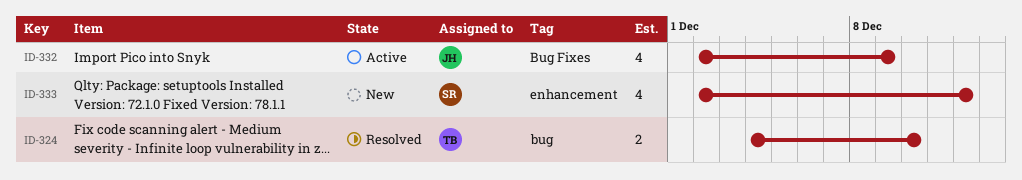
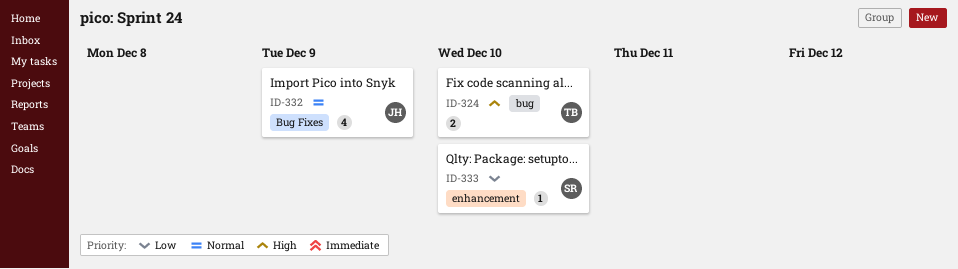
ID-333, estimate: 4 -> 1
ID-333, due: Dec 12 -> Dec 10

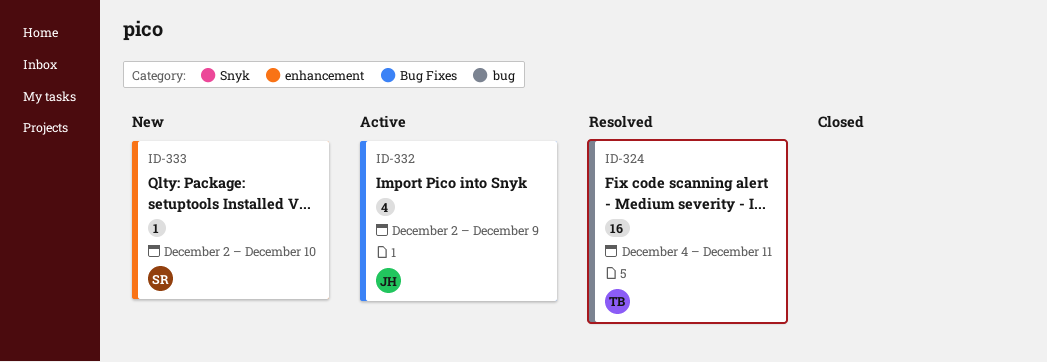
ID-324, estimate: 2 -> 16
ID-324, due: Dec 10 -> Dec 11

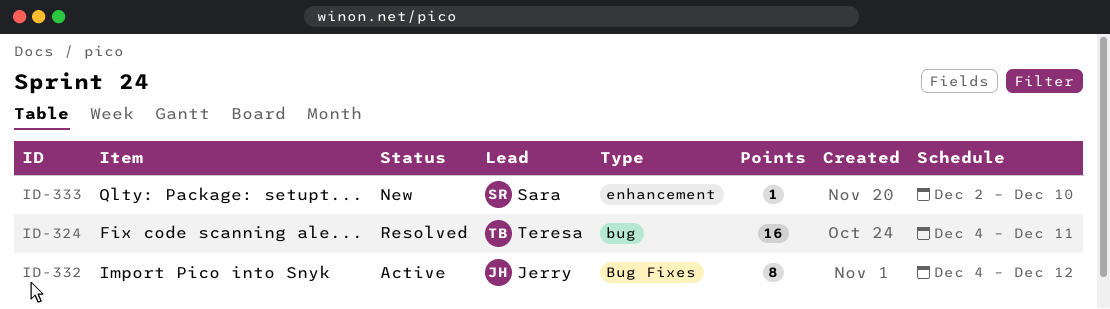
ID-332, estimate: 4 -> 8
ID-332, start: Dec 2 -> Dec 4
ID-332, due: Dec 9 -> Dec 12

